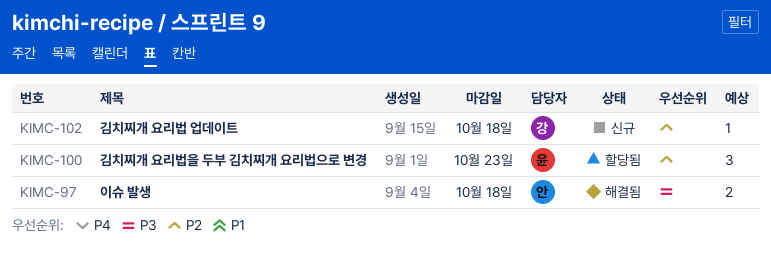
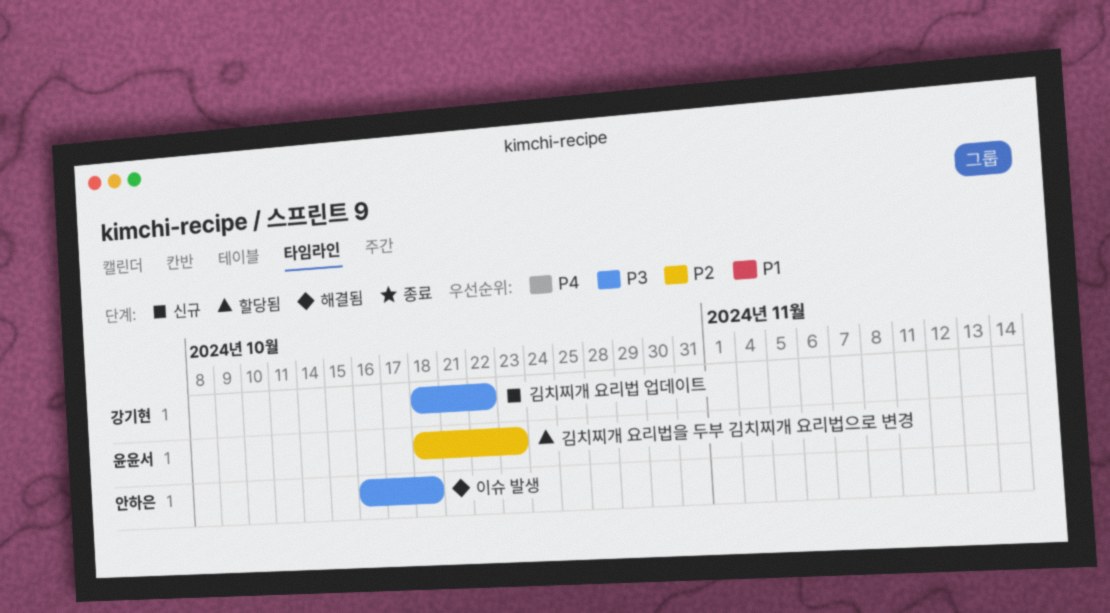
김치찌개 요리법 업데이트, priority: P2 -> P3
김치찌개 요리법 업데이트, due: Oct 18 -> Oct 22

